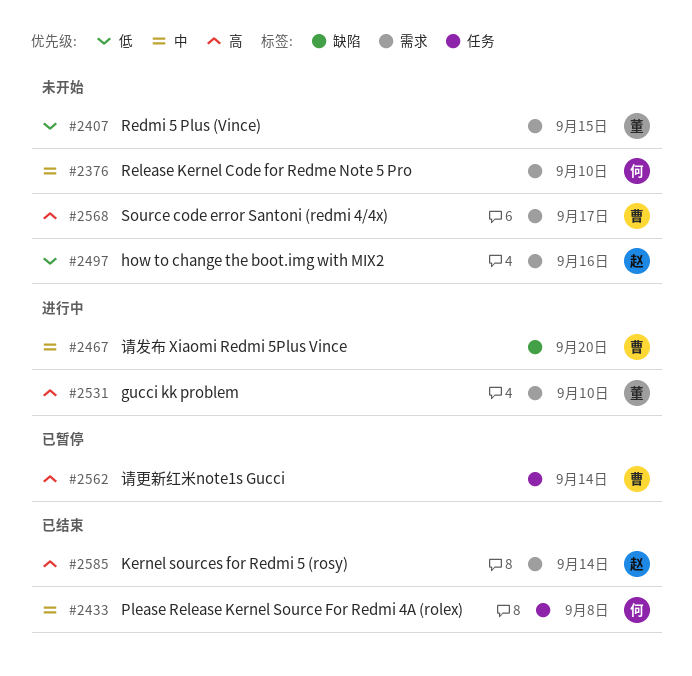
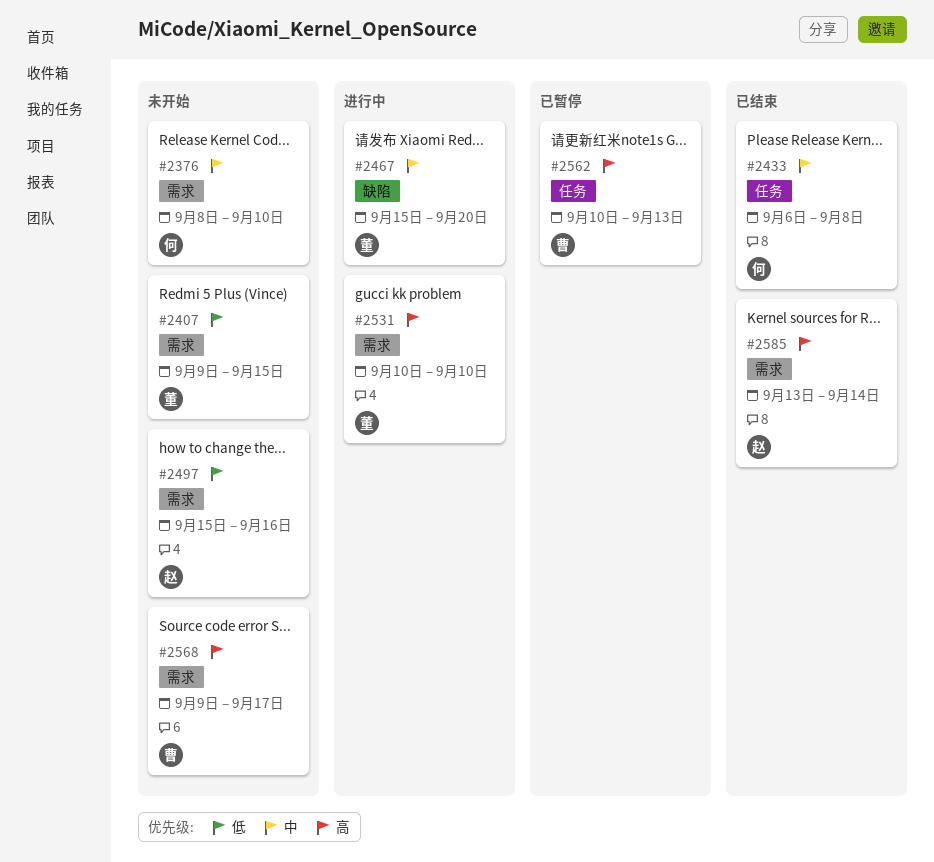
#2467, owner: 曹 -> 董
#2562, due: Sep 14 -> Sep 13

